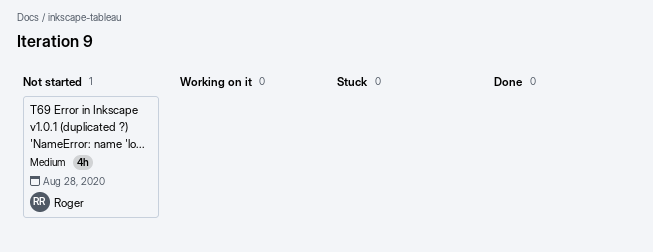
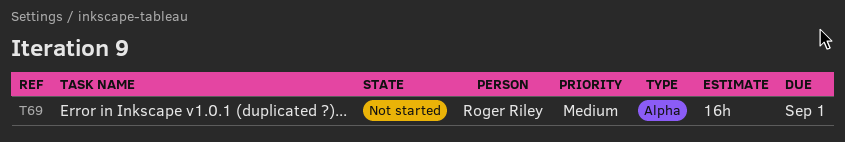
T69, estimate: 4h -> 16h
T69, due: Aug 28 -> Sep 1

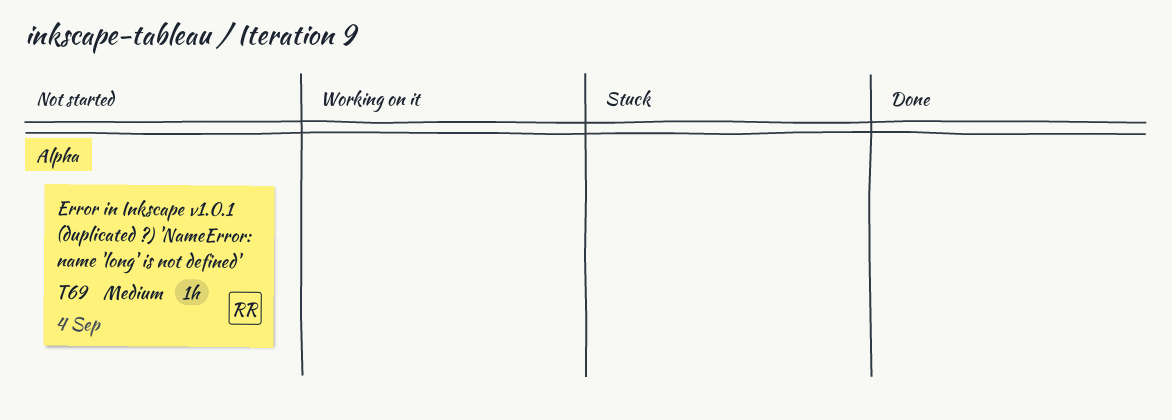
T69, estimate: 16h -> 1h
T69, due: Sep 1 -> Sep 4

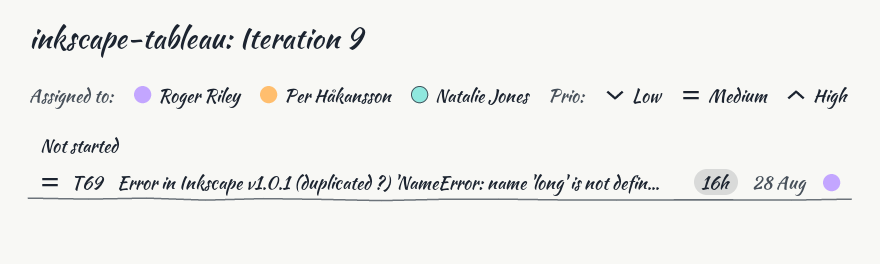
T69, estimate: 1h -> 16h
T69, due: Sep 4 -> Aug 28

